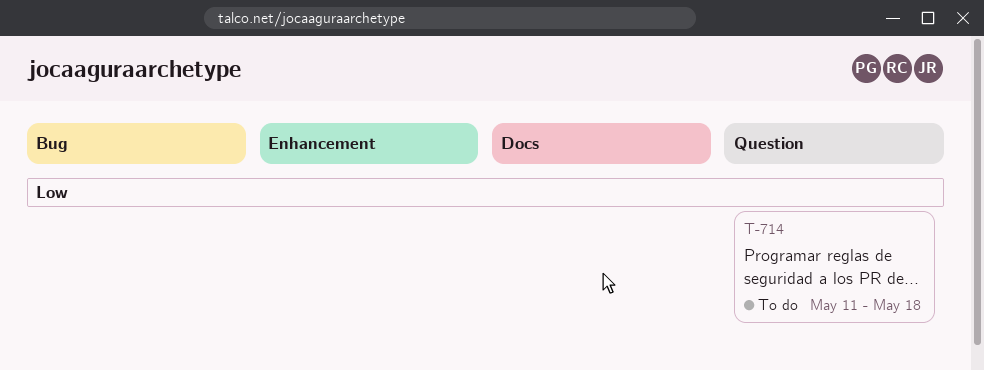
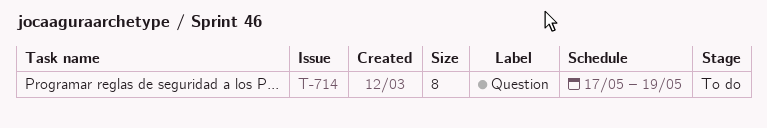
T-714, start: May 11 -> May 17
T-714, due: May 18 -> May 19

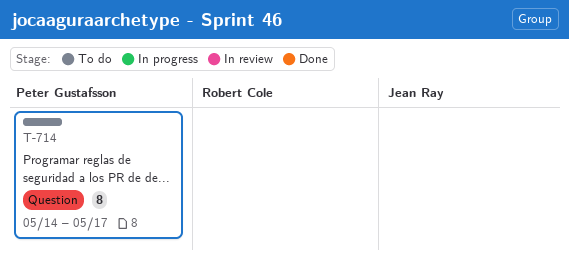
T-714, start: May 17 -> May 14
T-714, due: May 19 -> May 17

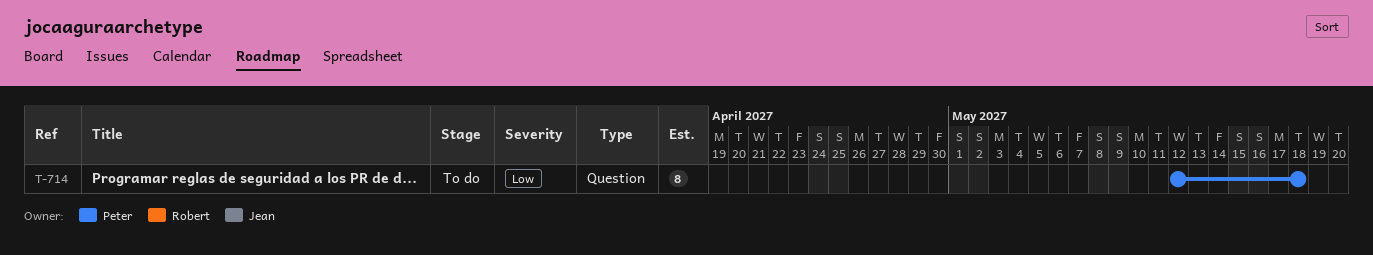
T-714, start: May 14 -> May 12
T-714, due: May 17 -> May 18

